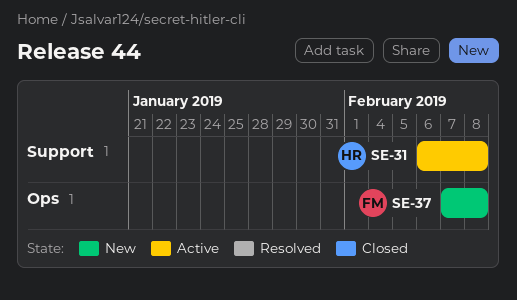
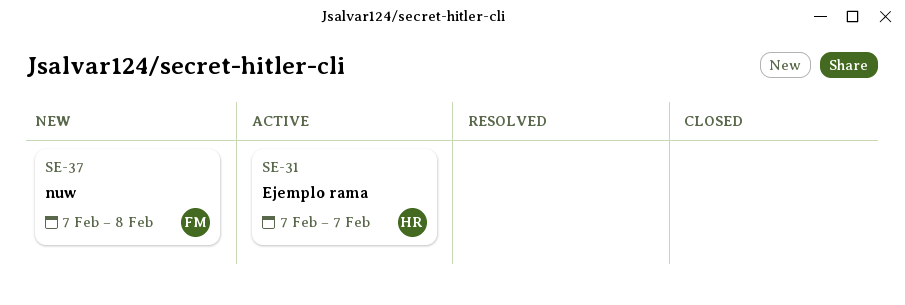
SE-31, start: Feb 6 -> Feb 7
SE-31, due: Feb 8 -> Feb 7

